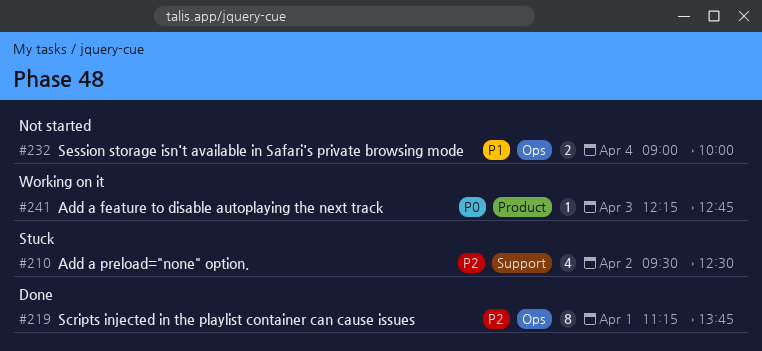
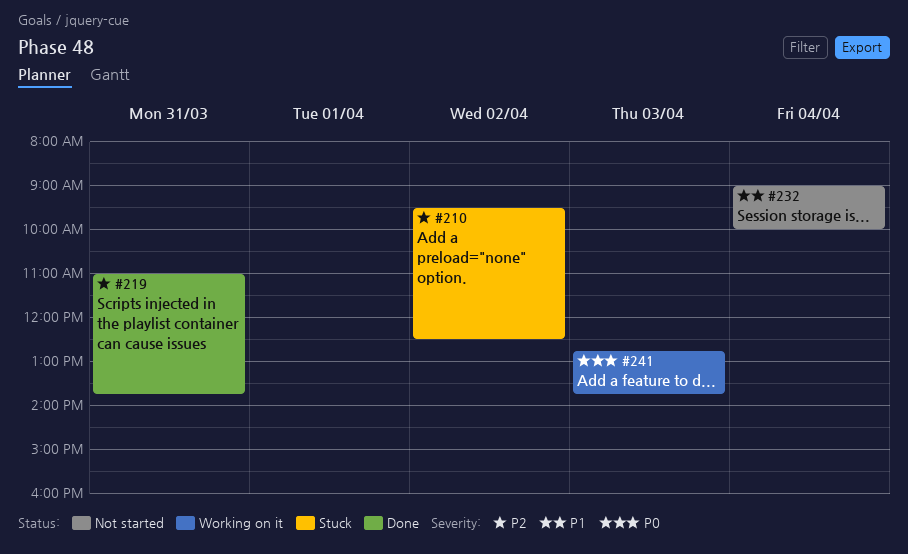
#219, day: Apr 1 -> Mar 31
#219, begins: 11:15 -> 11:00
#241, begins: 12:15 -> 12:45
#241, ends: 12:45 -> 13:45

